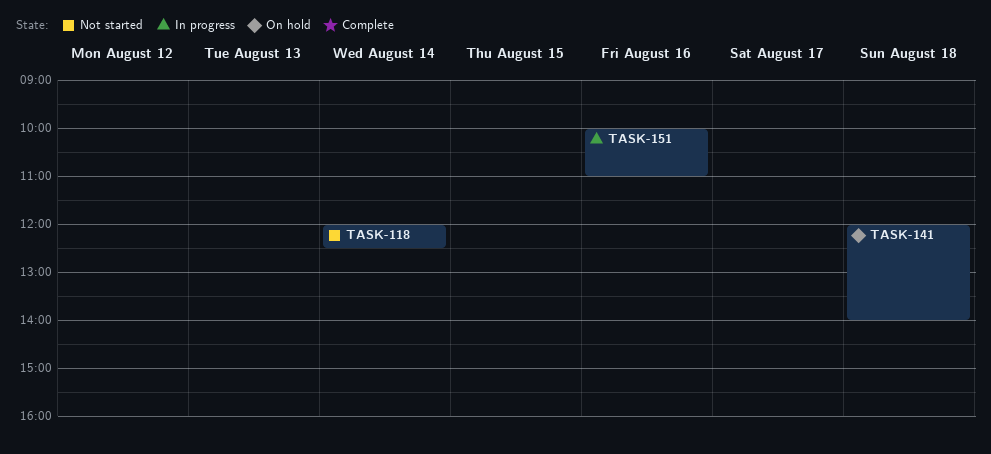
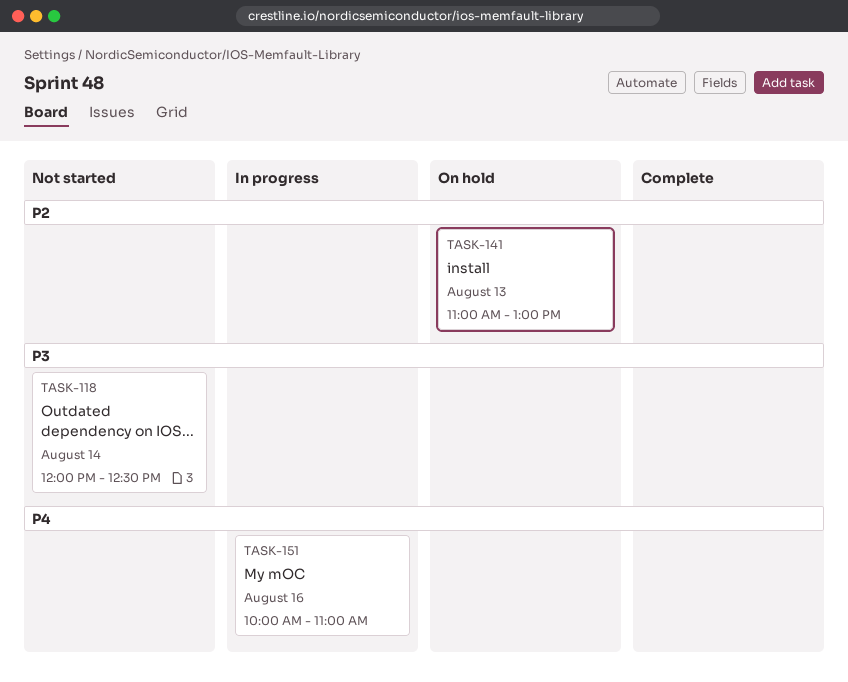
TASK-141, day: Aug 18 -> Aug 13
TASK-141, begins: 12:00 -> 11:00
TASK-141, ends: 14:00 -> 13:00

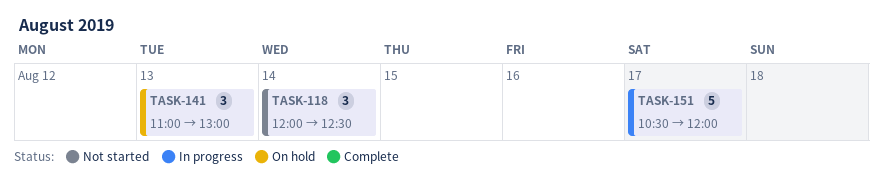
TASK-151, day: Aug 16 -> Aug 17
TASK-151, begins: 10:00 -> 10:30
TASK-151, ends: 11:00 -> 12:00

